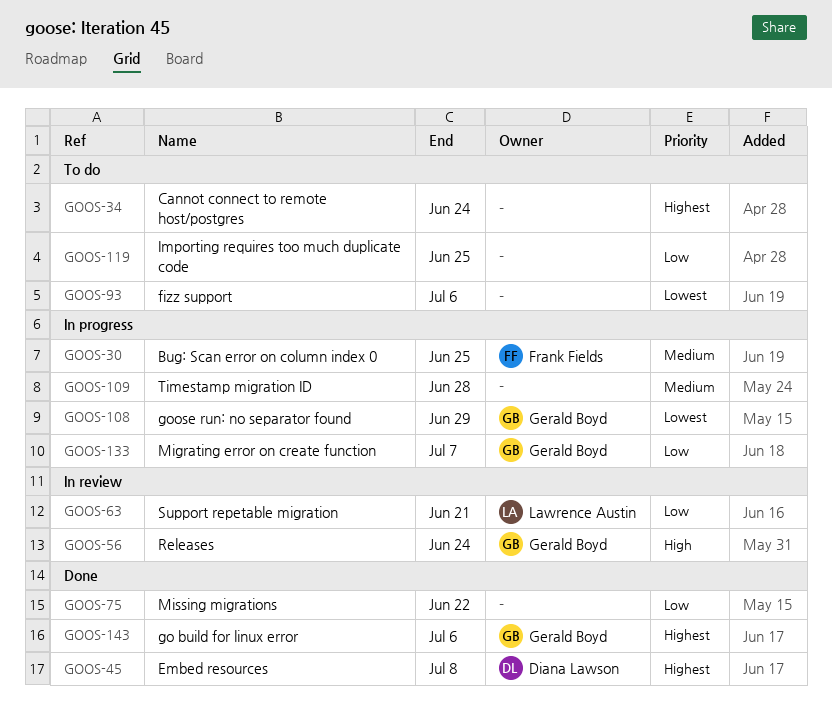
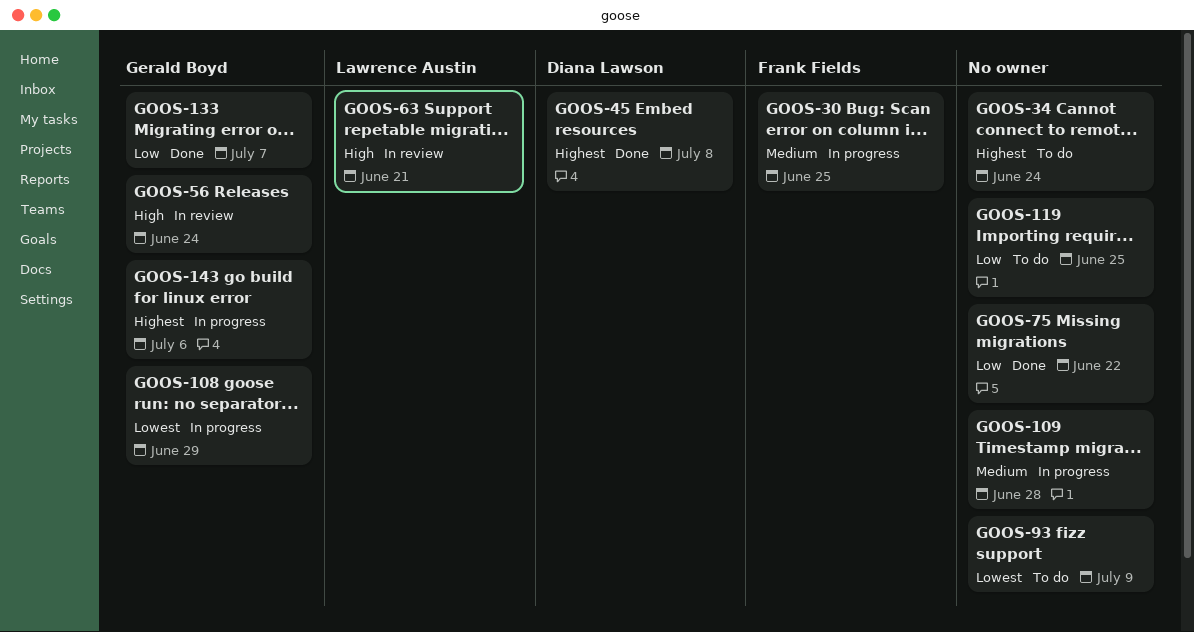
GOOS-63, priority: Low -> High
GOOS-93, due: Jul 6 -> Jul 9
GOOS-133, status: In progress -> Done
GOOS-143, status: Done -> In progress

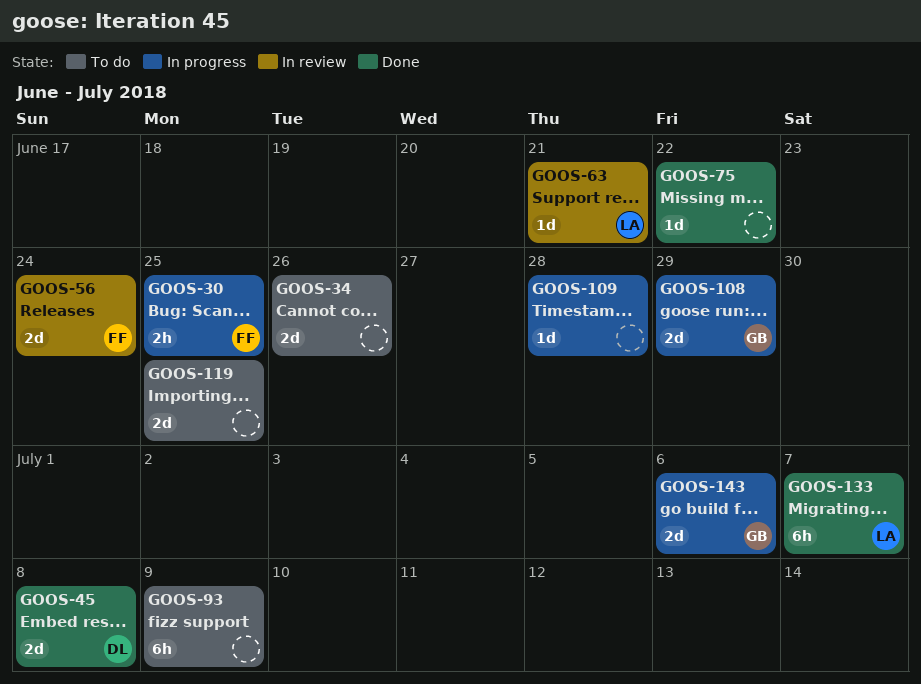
GOOS-34, due: Jun 24 -> Jun 26
GOOS-56, owner: Gerald Boyd -> Frank Fields
GOOS-133, owner: Gerald Boyd -> Lawrence Austin

